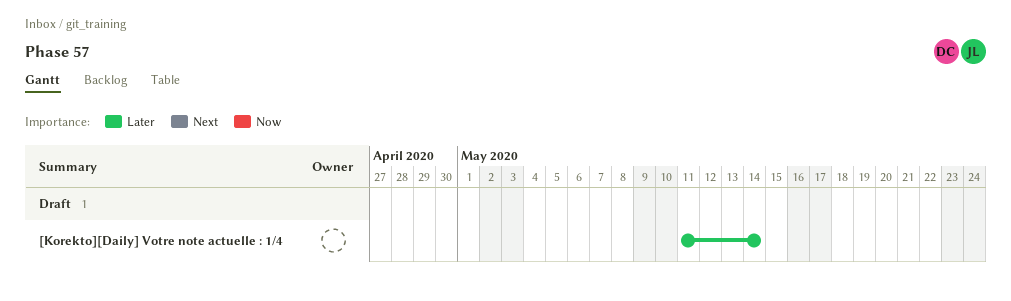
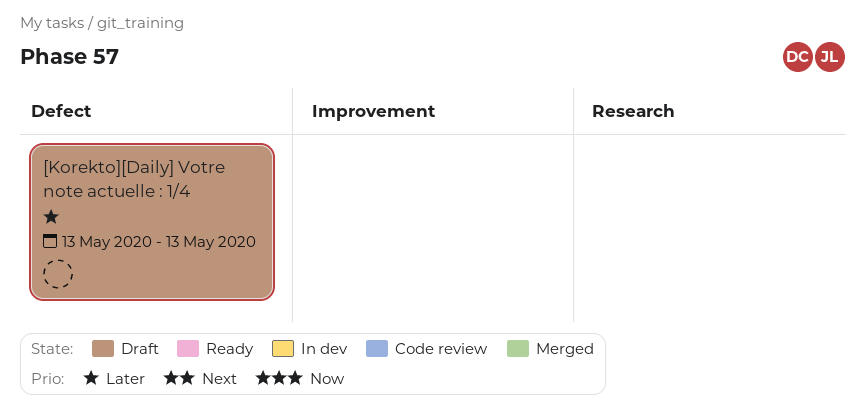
[Korekto][Daily] Votre note actuelle : 1/4, start: May 11 -> May 13
[Korekto][Daily] Votre note actuelle : 1/4, due: May 14 -> May 13

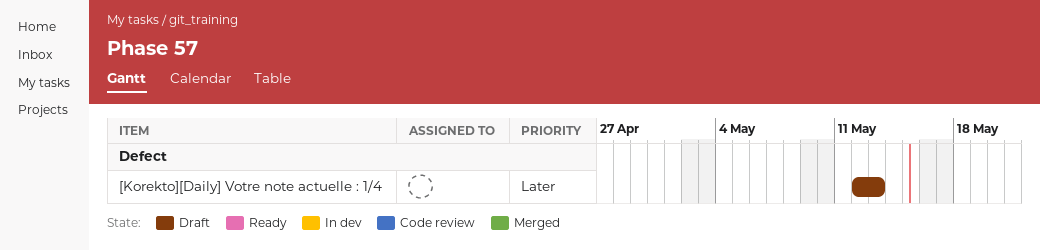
[Korekto][Daily] Votre note actuelle : 1/4, start: May 13 -> May 12

